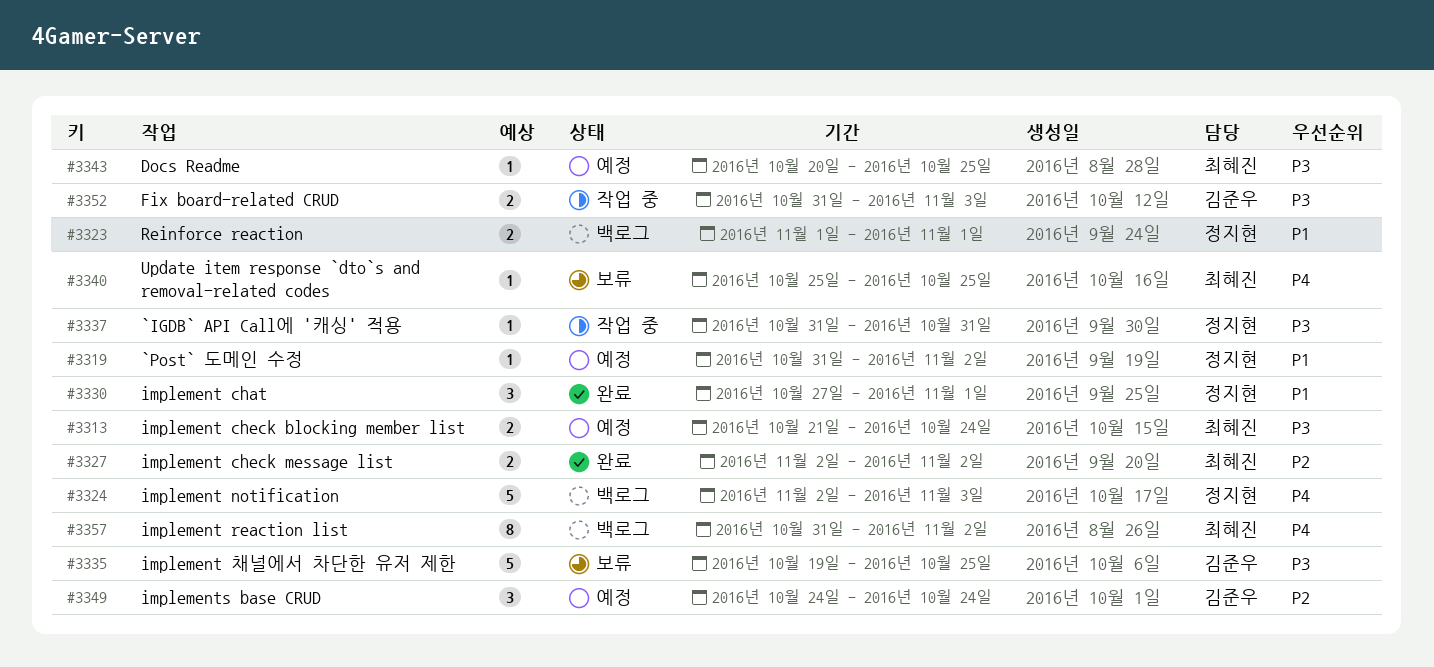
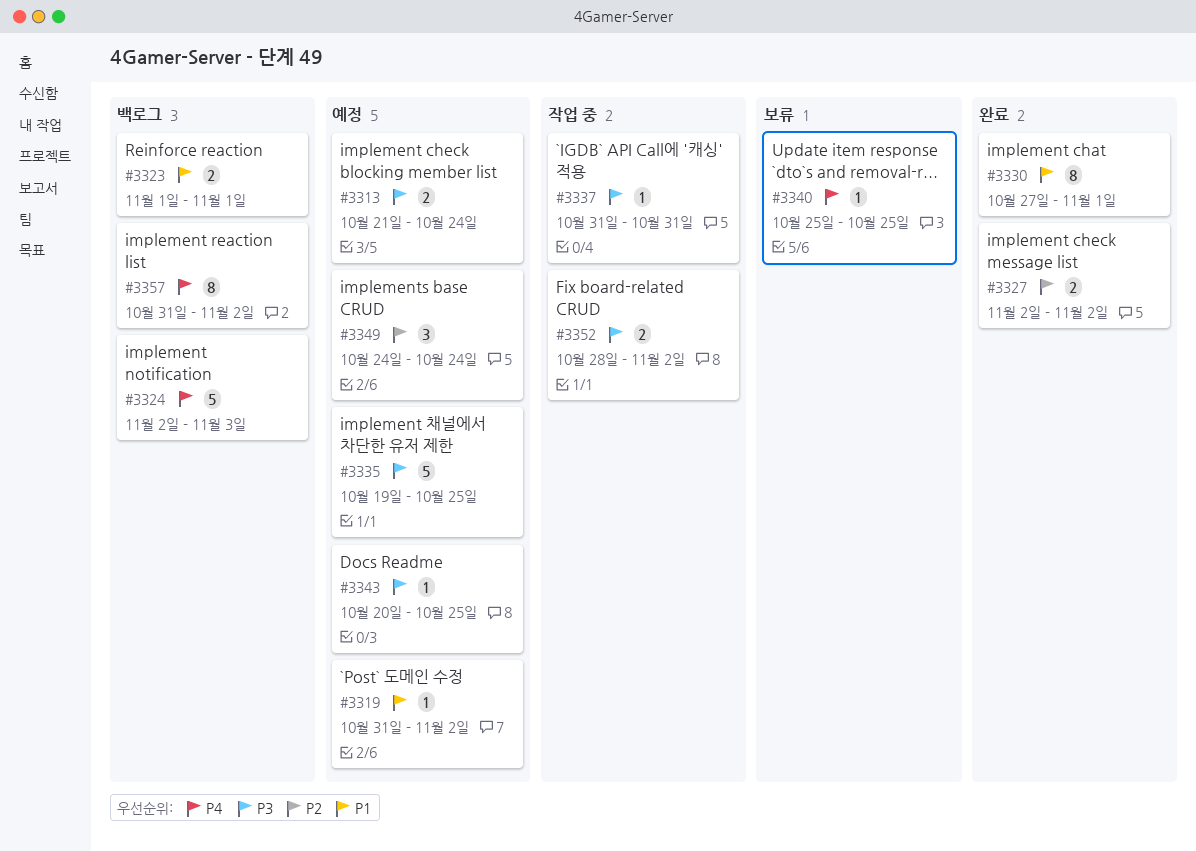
#3330, estimate: 3 -> 8
#3335, status: 보류 -> 예정
#3352, start: Oct 31 -> Oct 28
#3352, due: Nov 3 -> Nov 2

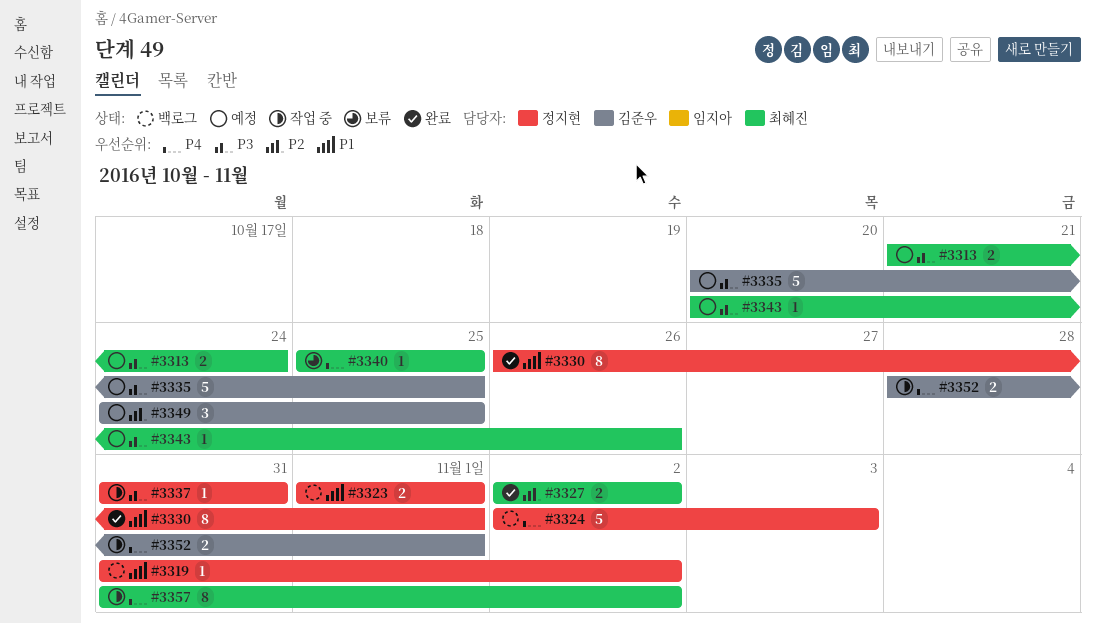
#3319, status: 예정 -> 백로그
#3330, start: Oct 27 -> Oct 26
#3335, start: Oct 19 -> Oct 20
#3343, due: Oct 25 -> Oct 26
#3349, due: Oct 24 -> Oct 25
#3352, priority: P3 -> P4
#3352, due: Nov 2 -> Nov 1
#3357, status: 백로그 -> 작업 중

